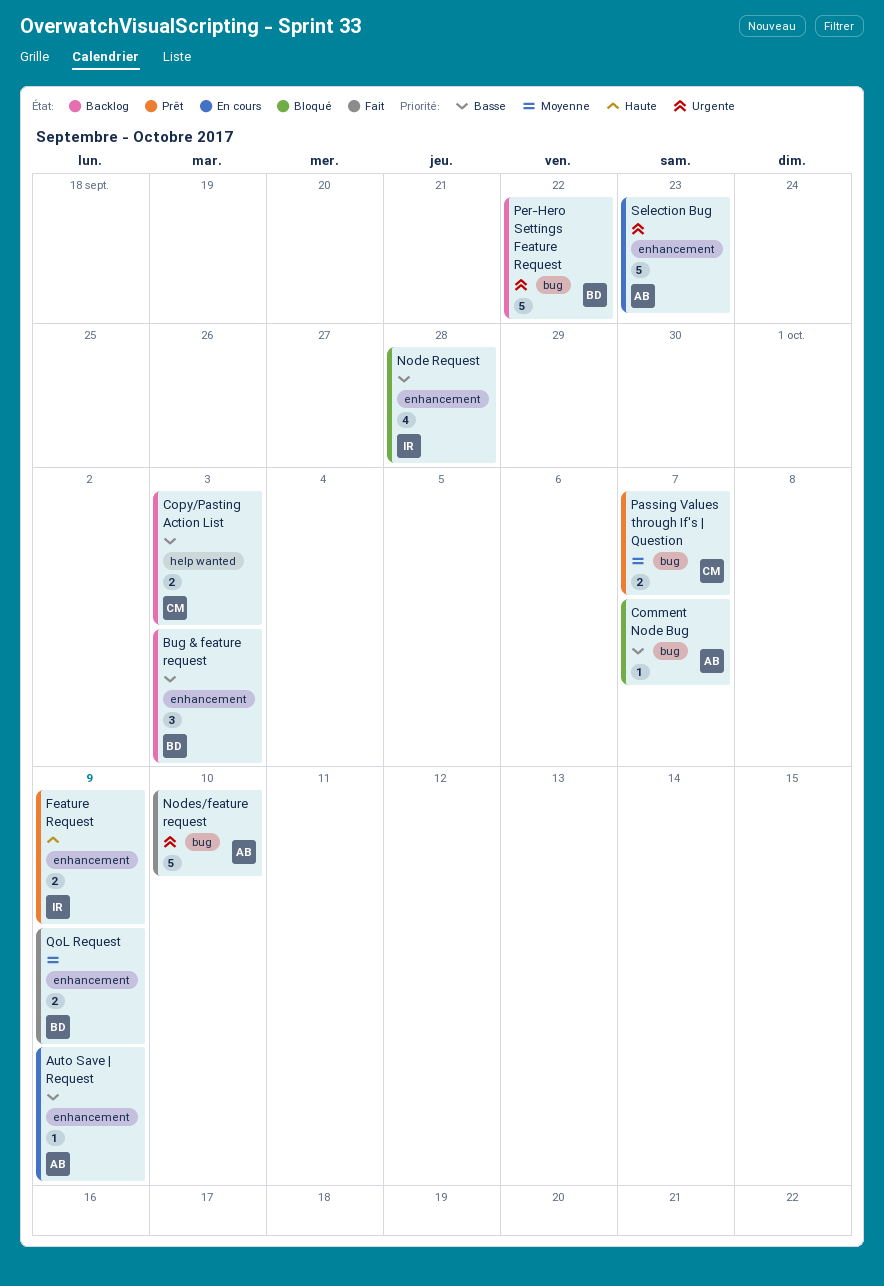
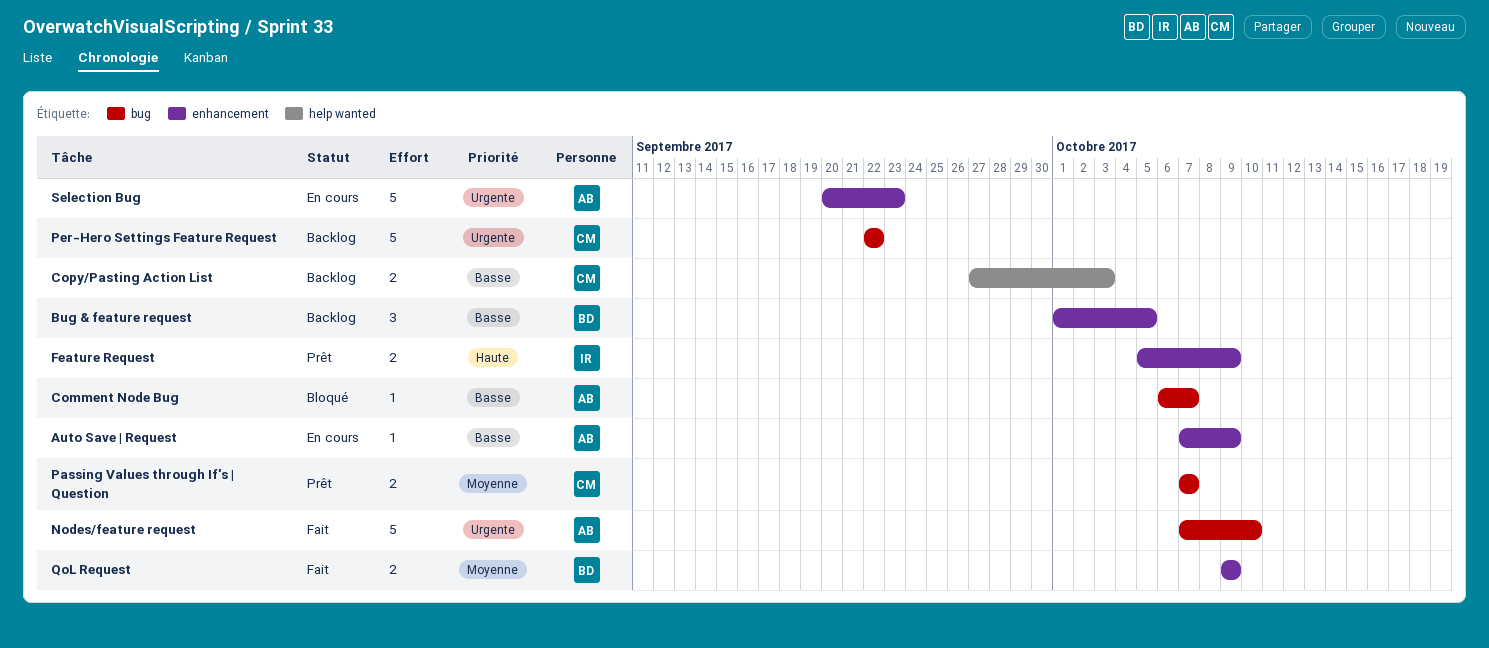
Bug & feature request, due: Oct 3 -> Oct 5
Node Request: present -> none
Per-Hero Settings Feature Request, owner: BD -> CM

